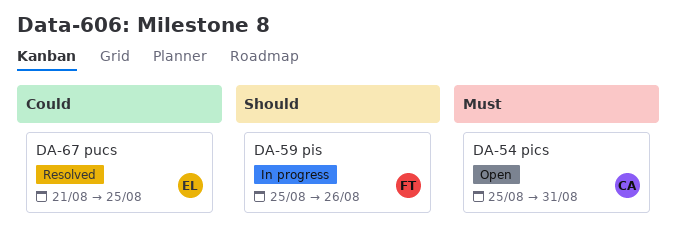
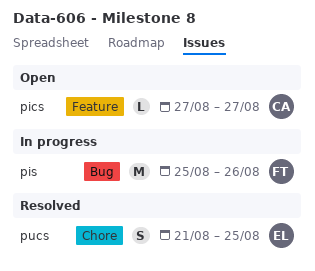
pics, start: Aug 25 -> Aug 27
pics, due: Aug 31 -> Aug 27

